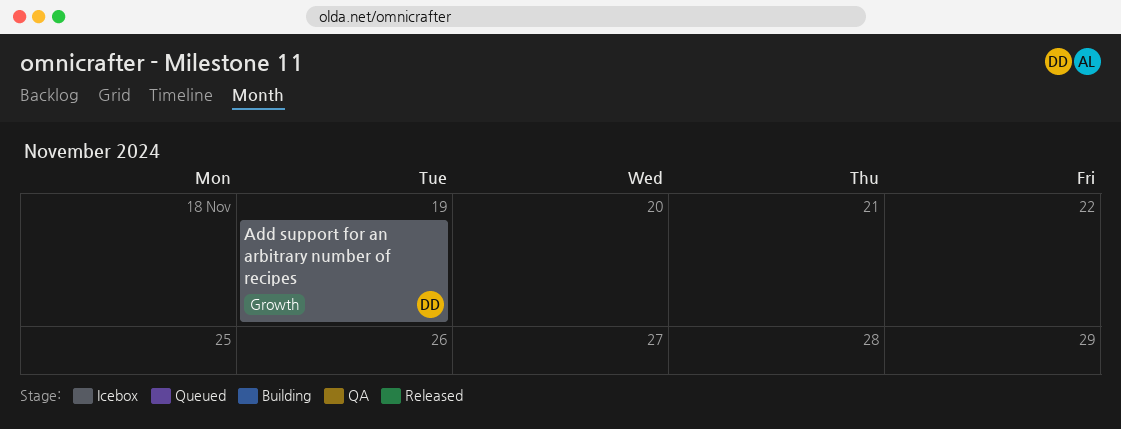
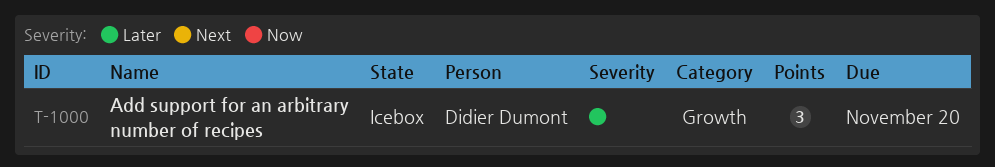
Add support for an arbitrary number of recipes, due: Nov 19 -> Nov 20

